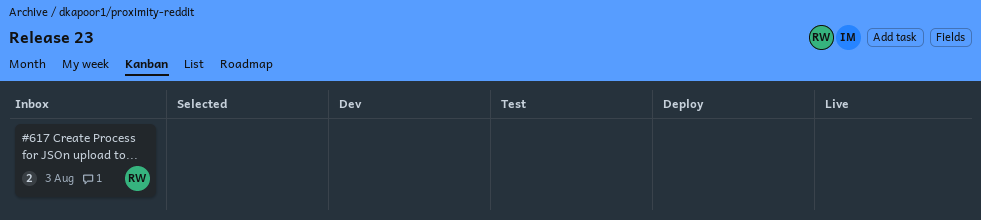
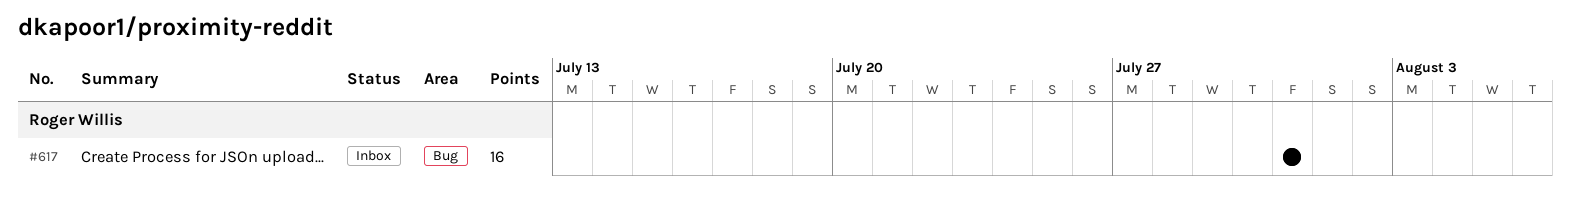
#617, estimate: 2 -> 16
#617, due: Aug 3 -> Jul 31

